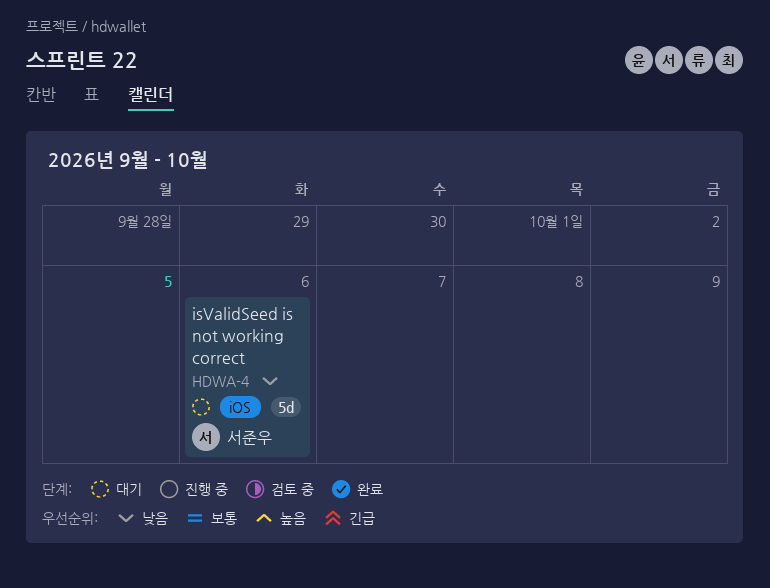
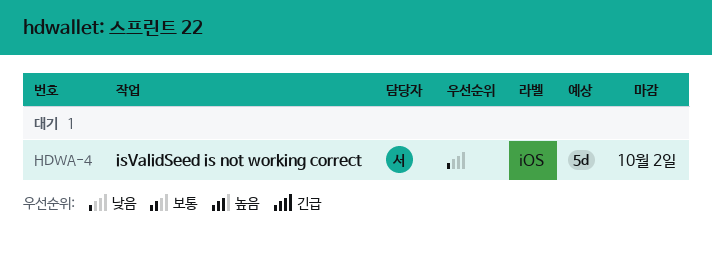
HDWA-4, due: Oct 6 -> Oct 2

